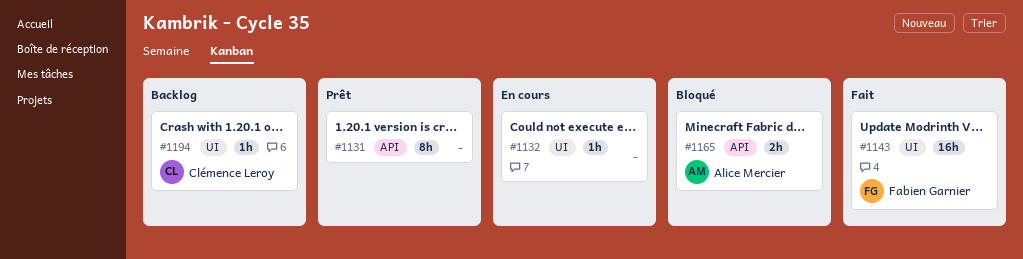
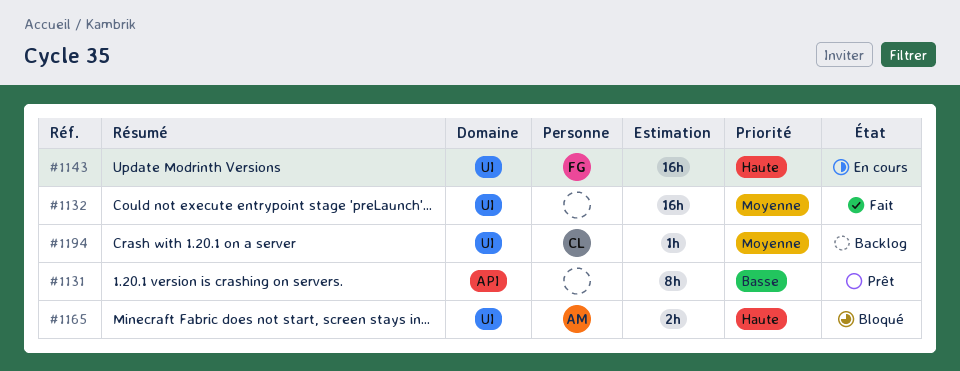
#1132, status: En cours -> Fait
#1132, estimate: 1h -> 16h
#1143, status: Fait -> En cours
#1165, label: API -> UI

